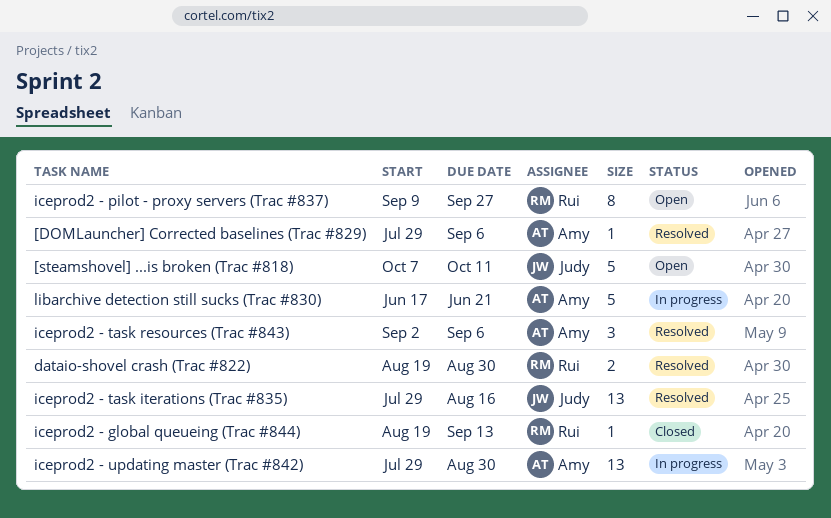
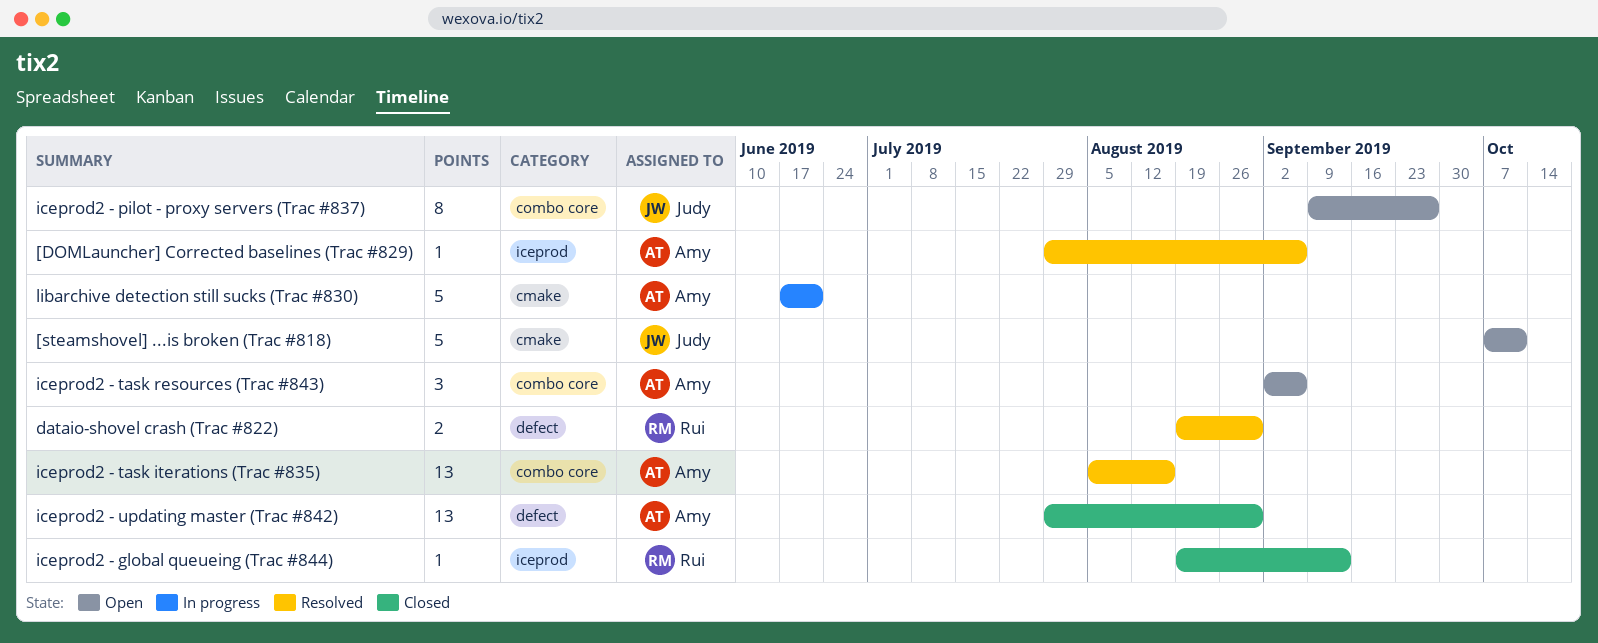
iceprod2 - pilot - proxy servers (Trac #837), owner: Rui -> Judy
iceprod2 - task iterations (Trac #835), owner: Judy -> Amy
iceprod2 - task iterations (Trac #835), start: Jul 29 -> Aug 5
iceprod2 - task resources (Trac #843), status: Resolved -> Open
iceprod2 - updating master (Trac #842), status: In progress -> Closed

